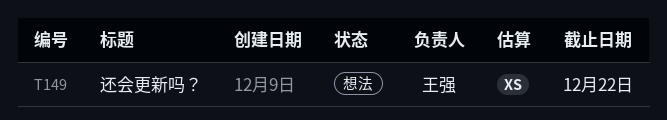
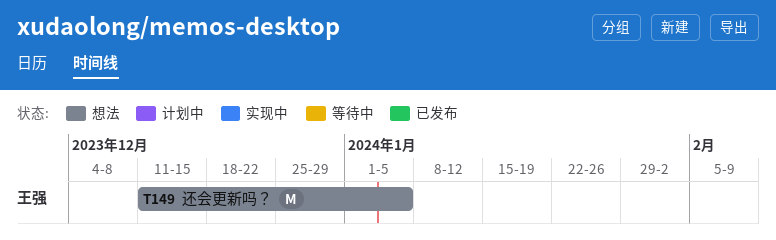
T149, estimate: XS -> M
T149, due: Dec 22 -> Jan 5

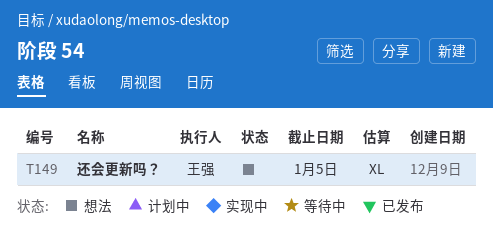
T149, estimate: M -> XL

